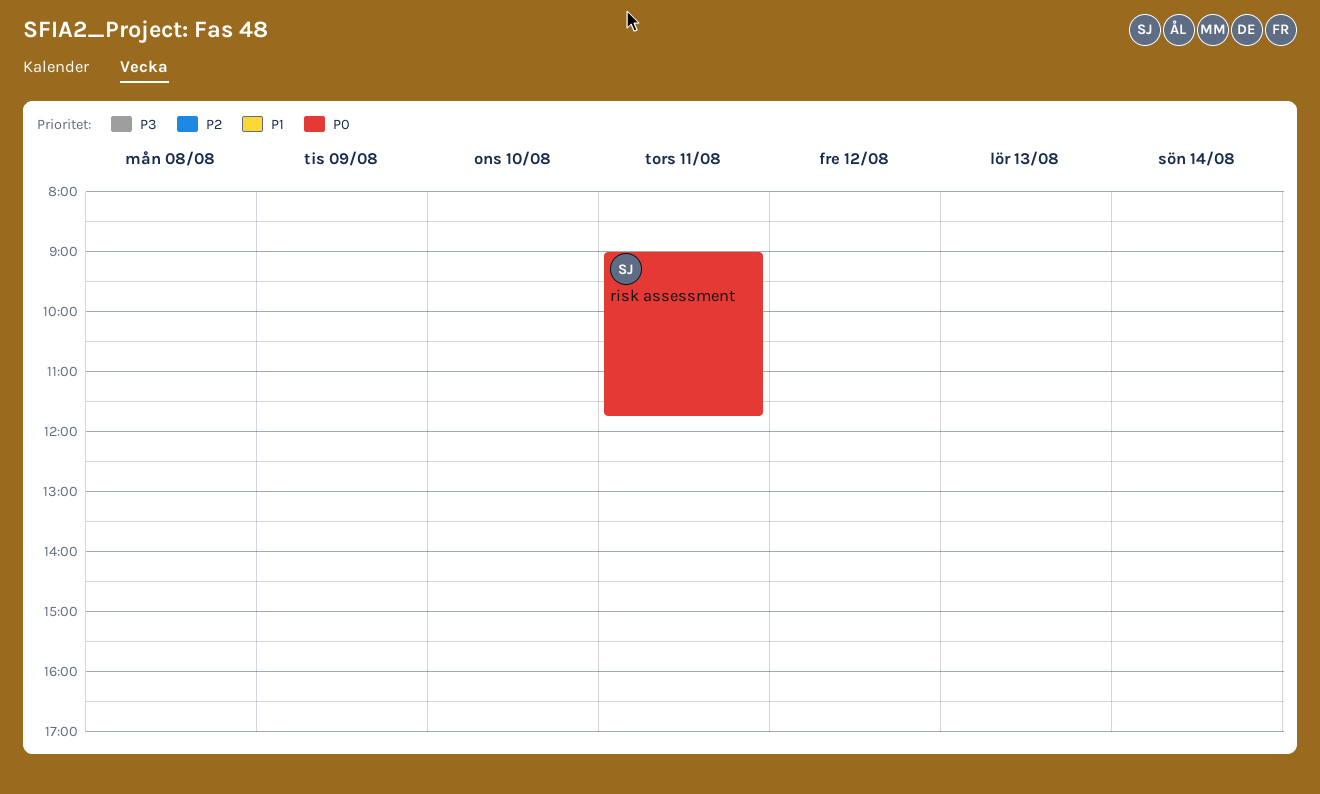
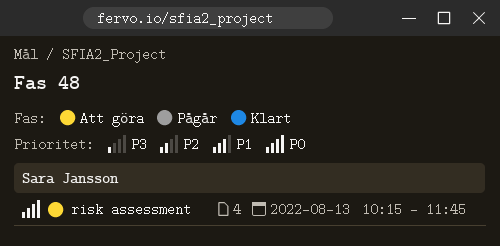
risk assessment, day: Aug 11 -> Aug 13
risk assessment, begins: 09:00 -> 10:15

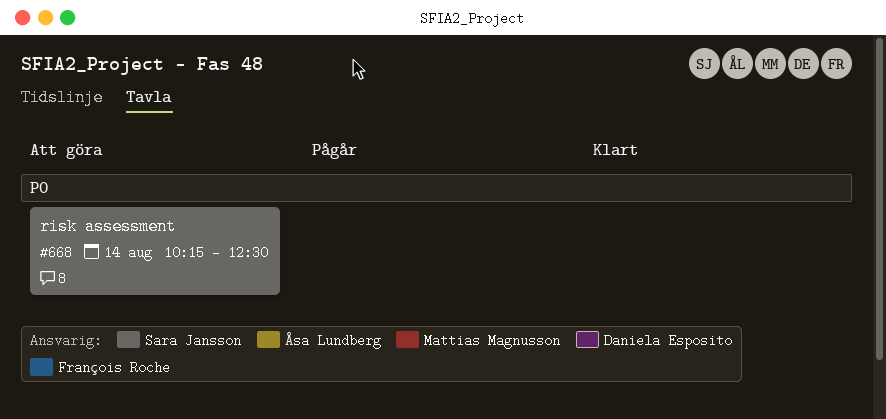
risk assessment, day: Aug 13 -> Aug 14
risk assessment, ends: 11:45 -> 12:30

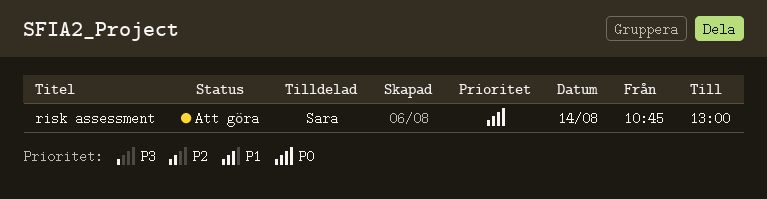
risk assessment, begins: 10:15 -> 10:45
risk assessment, ends: 12:30 -> 13:00

